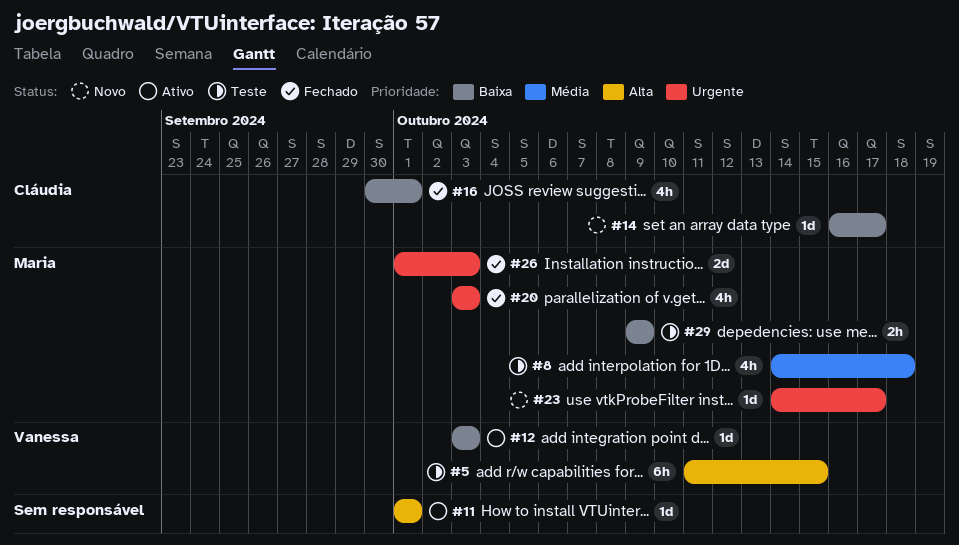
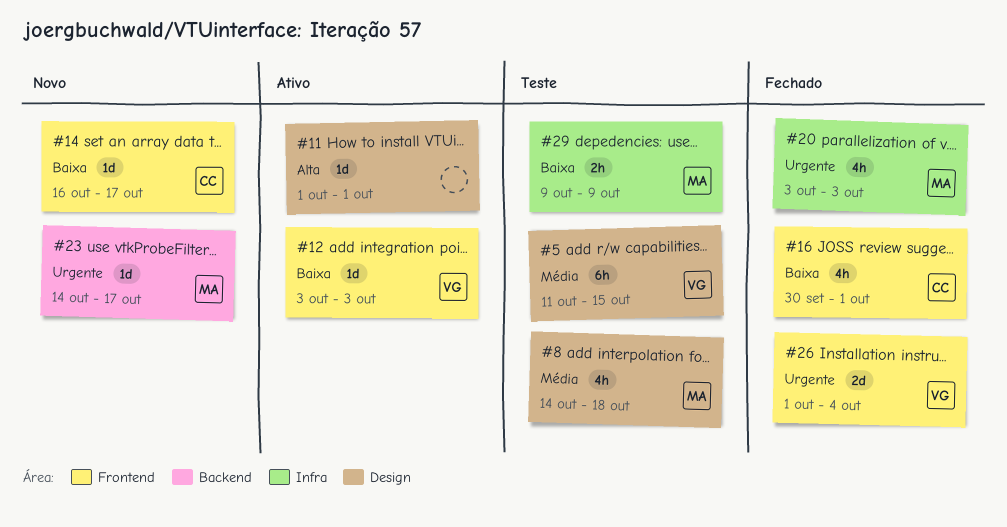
#5, priority: Alta -> Média
#26, owner: Maria -> Vanessa
#26, due: Oct 3 -> Oct 4

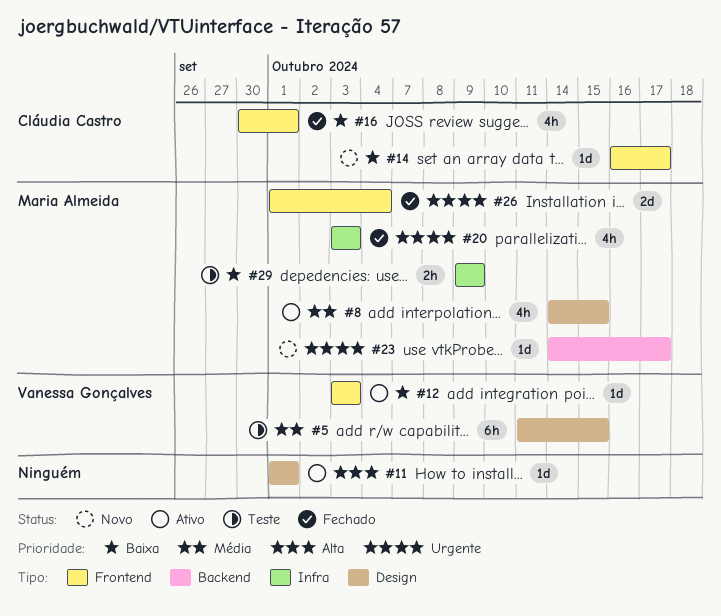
#8, status: Teste -> Ativo
#8, due: Oct 18 -> Oct 15
#26, owner: Vanessa Gonçalves -> Maria Almeida

